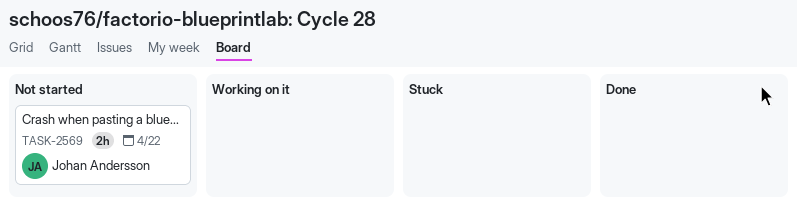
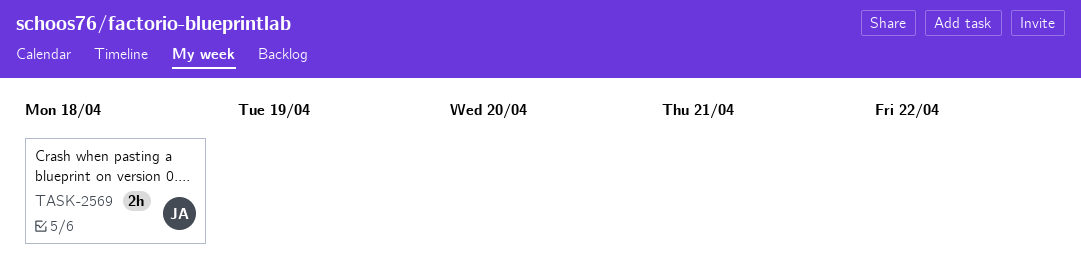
TASK-2569, due: Apr 22 -> Apr 18

